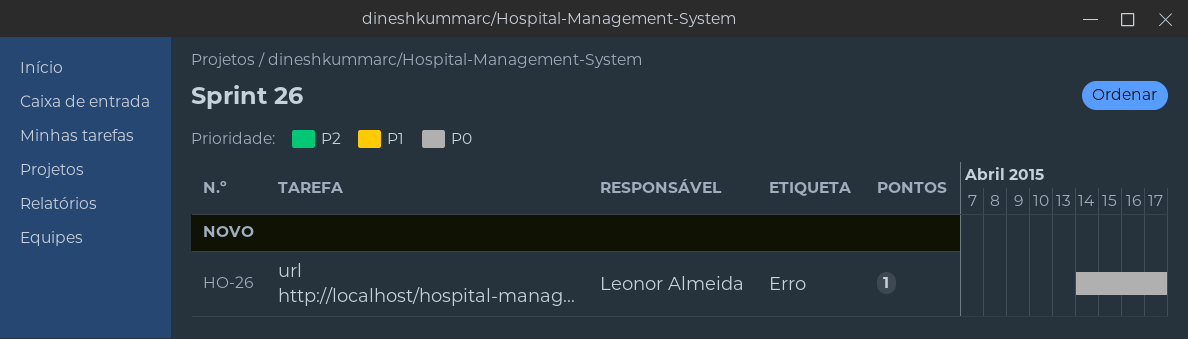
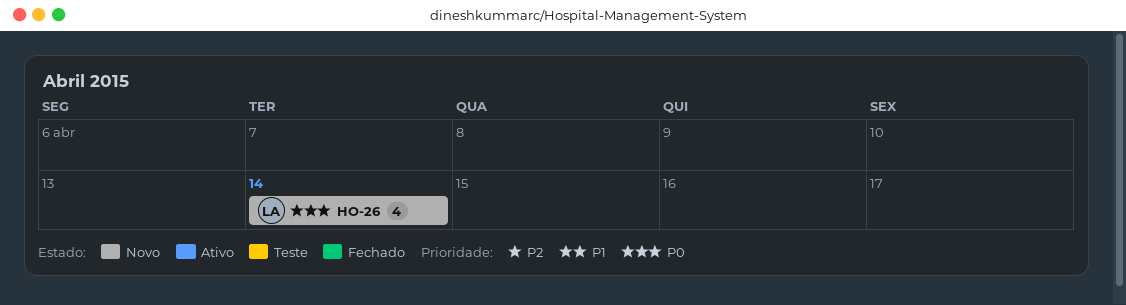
HO-26, estimate: 1 -> 4
HO-26, due: Apr 17 -> Apr 14

